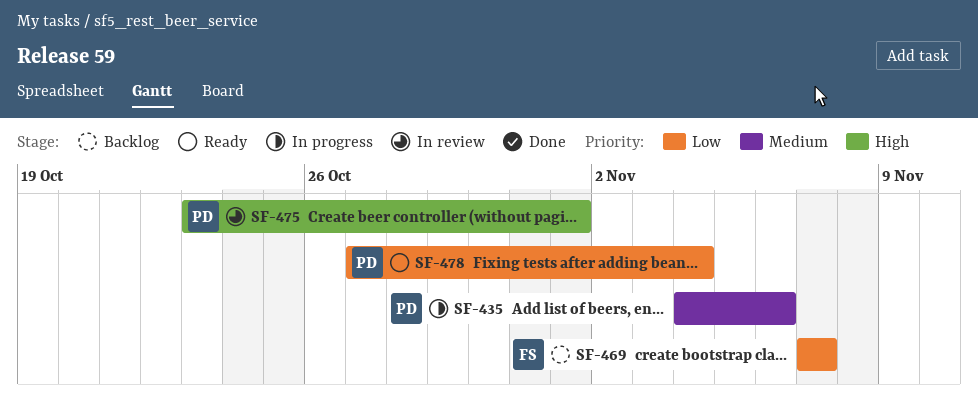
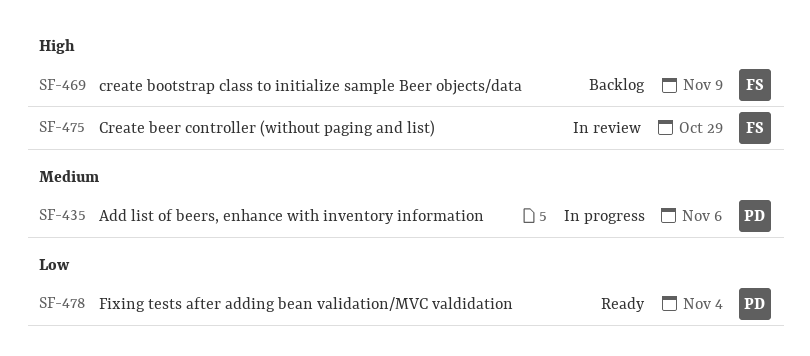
SF-469, priority: Low -> High
SF-469, due: Nov 7 -> Nov 9
SF-475, owner: PD -> FS
SF-475, due: Nov 1 -> Oct 29

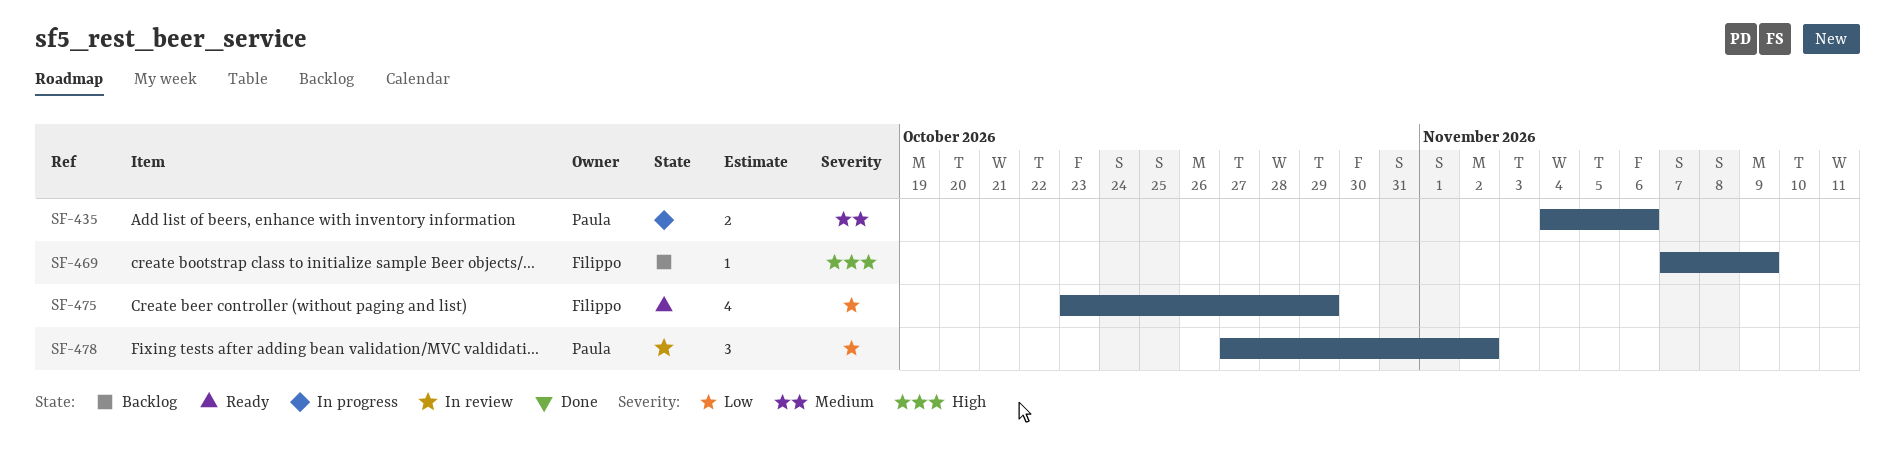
SF-475, status: In review -> Ready
SF-475, priority: High -> Low
SF-478, status: Ready -> In review
SF-478, due: Nov 4 -> Nov 2

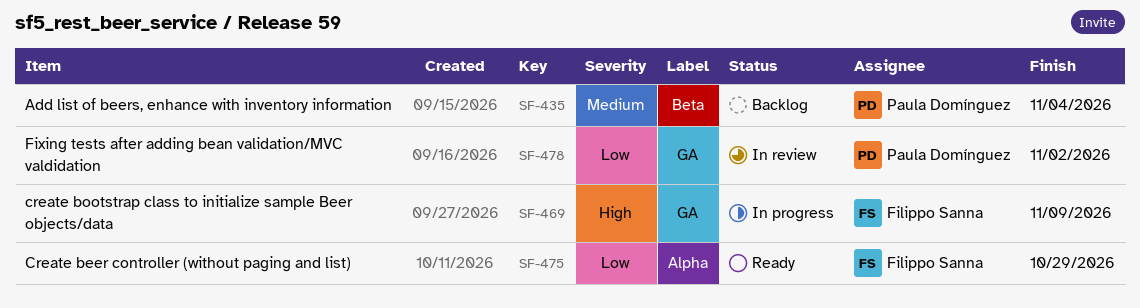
SF-435, status: In progress -> Backlog
SF-435, due: Nov 6 -> Nov 4
SF-469, status: Backlog -> In progress

